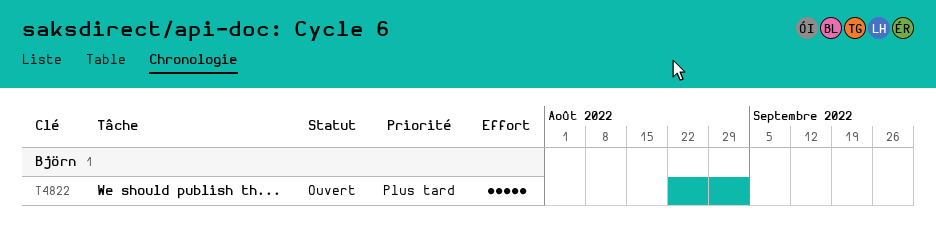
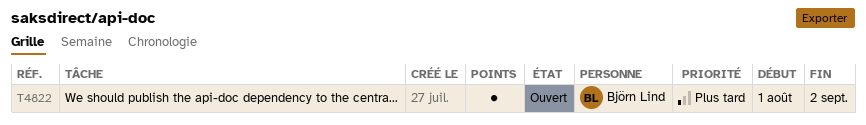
T4822, estimate: 5 -> 1
T4822, start: Aug 22 -> Aug 1

